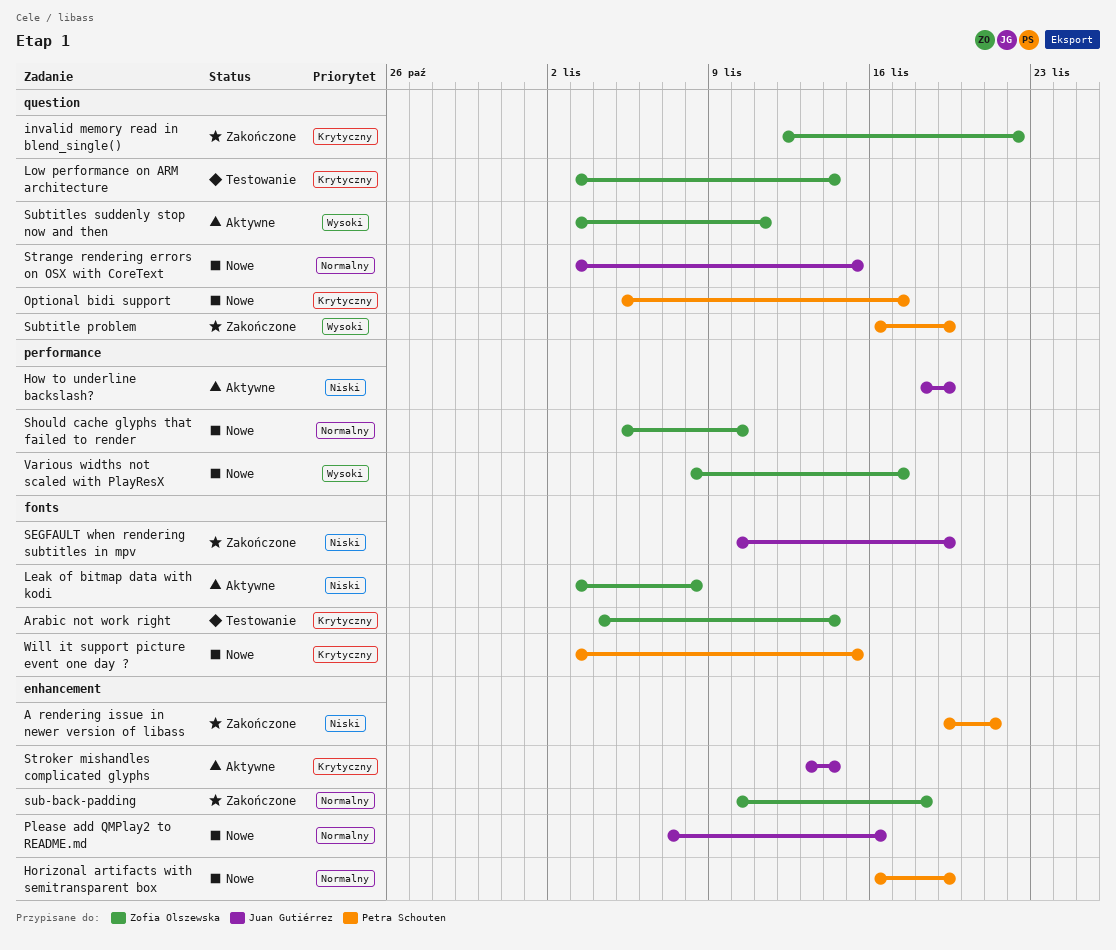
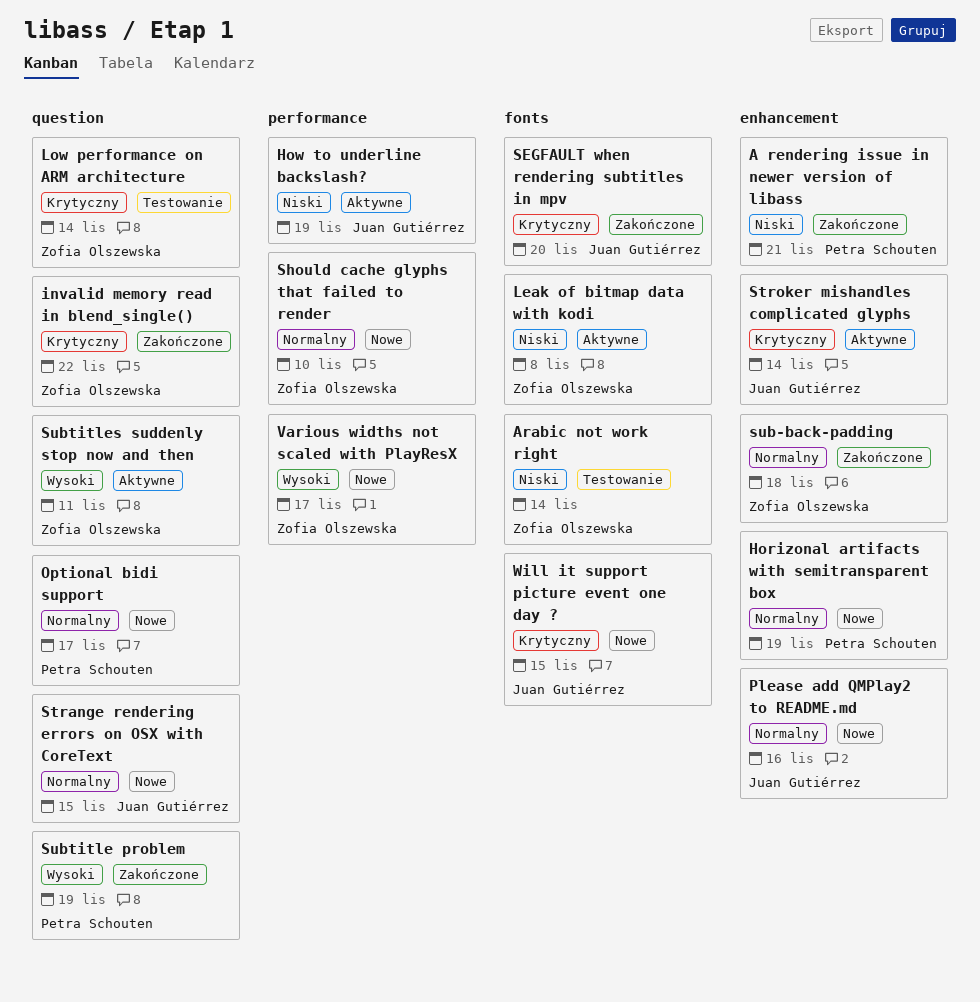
Arabic not work right, priority: Krytyczny -> Niski
Optional bidi support, priority: Krytyczny -> Normalny
SEGFAULT when rendering subtitles in mpv, priority: Niski -> Krytyczny
SEGFAULT when rendering subtitles in mpv, due: Nov 19 -> Nov 20
Will it support picture event one day ?, owner: Petra Schouten -> Juan Gutiérrez

